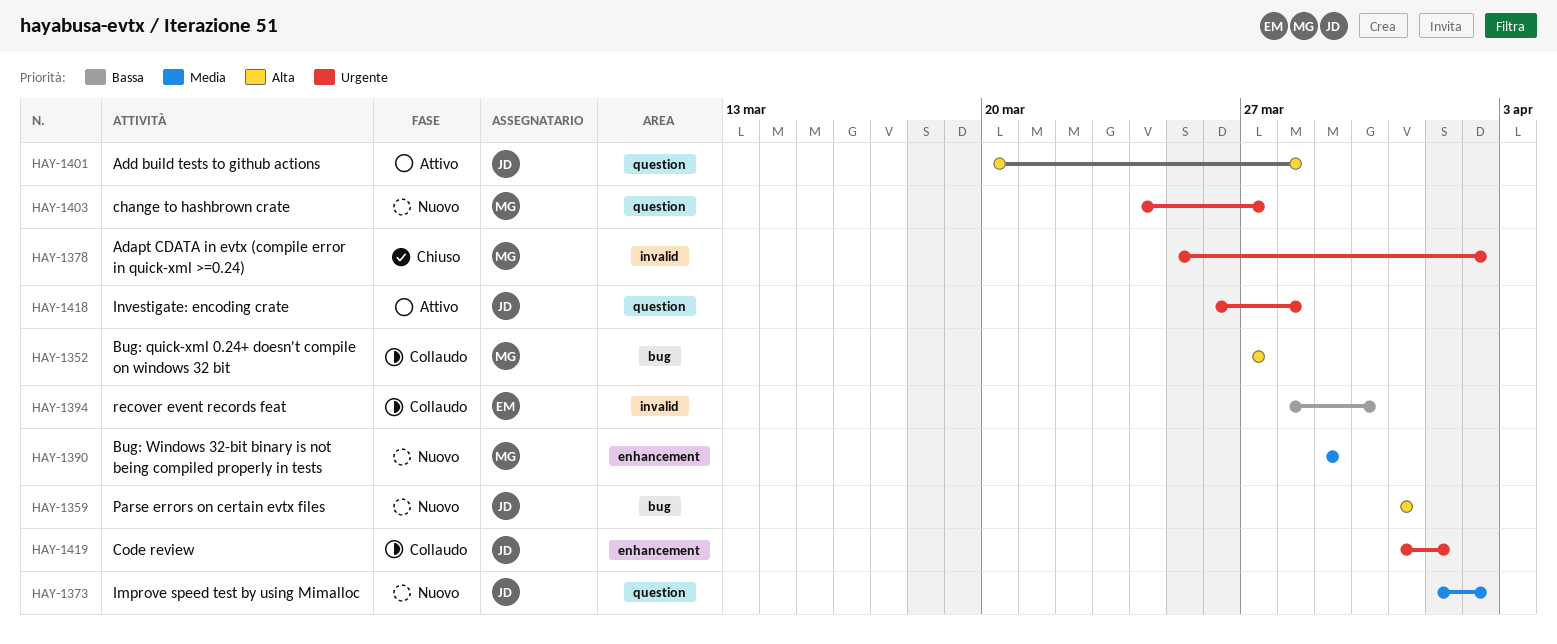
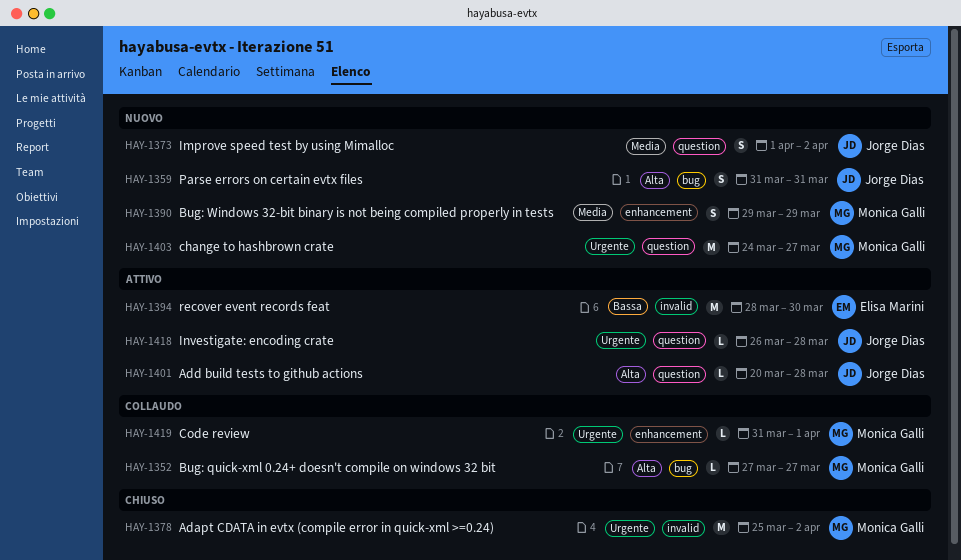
HAY-1394, status: Collaudo -> Attivo
HAY-1419, owner: Jorge Dias -> Monica Galli

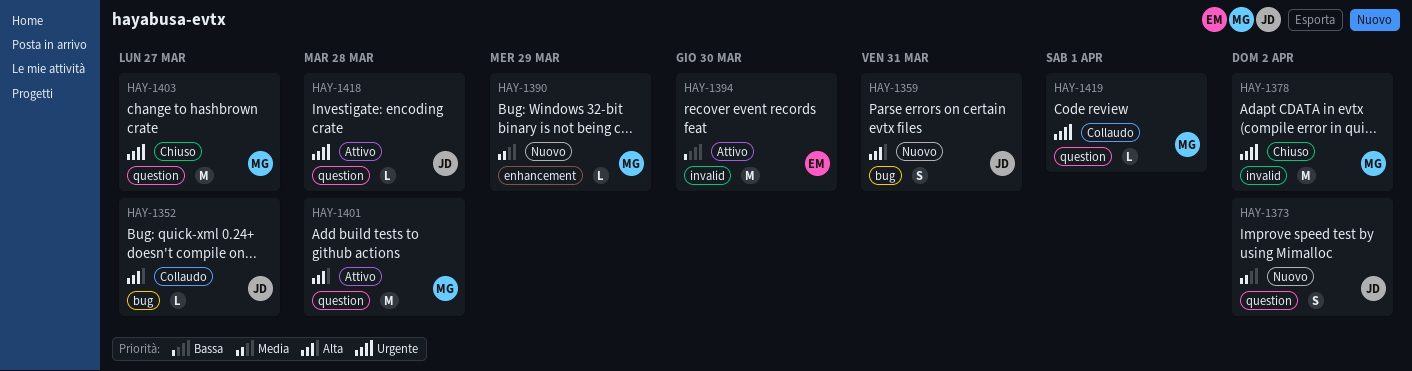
HAY-1352, owner: Monica Galli -> Jorge Dias
HAY-1390, estimate: S -> L
HAY-1401, owner: Jorge Dias -> Monica Galli
HAY-1401, estimate: L -> M
HAY-1403, status: Nuovo -> Chiuso
HAY-1419, label: enhancement -> question

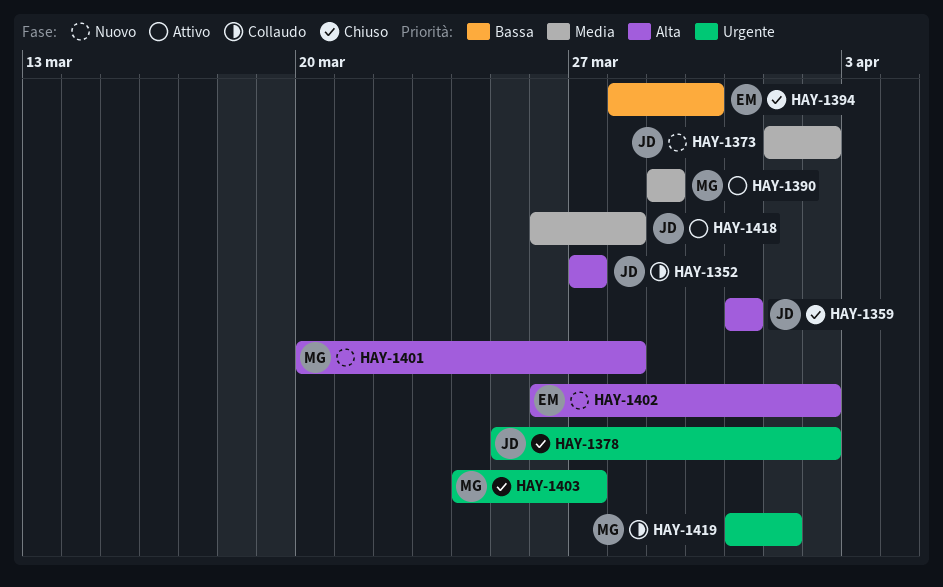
HAY-1359, status: Nuovo -> Chiuso
HAY-1378, owner: MG -> JD
HAY-1390, status: Nuovo -> Attivo
HAY-1394, status: Attivo -> Chiuso
HAY-1401, status: Attivo -> Nuovo
HAY-1402: none -> present
HAY-1418, priority: Urgente -> Media

